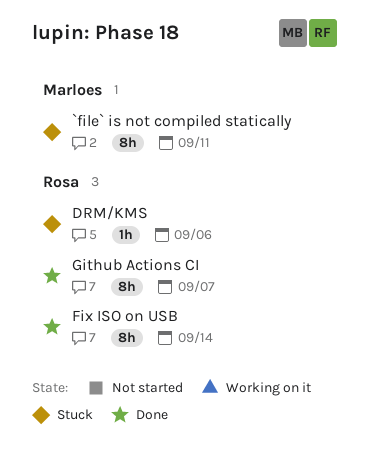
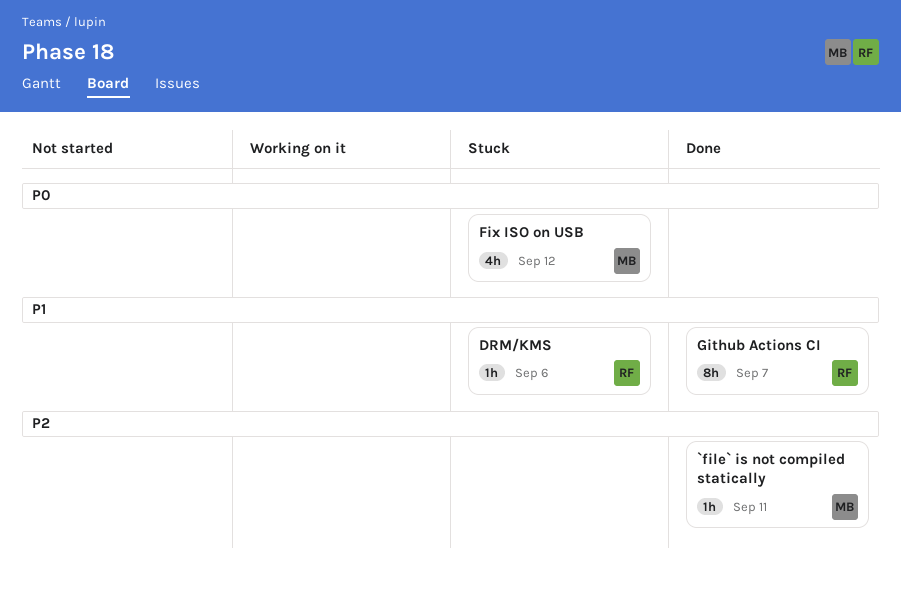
`file` is not compiled statically, status: Stuck -> Done
`file` is not compiled statically, estimate: 8h -> 1h
Fix ISO on USB, status: Done -> Stuck
Fix ISO on USB, owner: Rosa -> Marloes
Fix ISO on USB, estimate: 8h -> 4h
Fix ISO on USB, due: Sep 14 -> Sep 12

